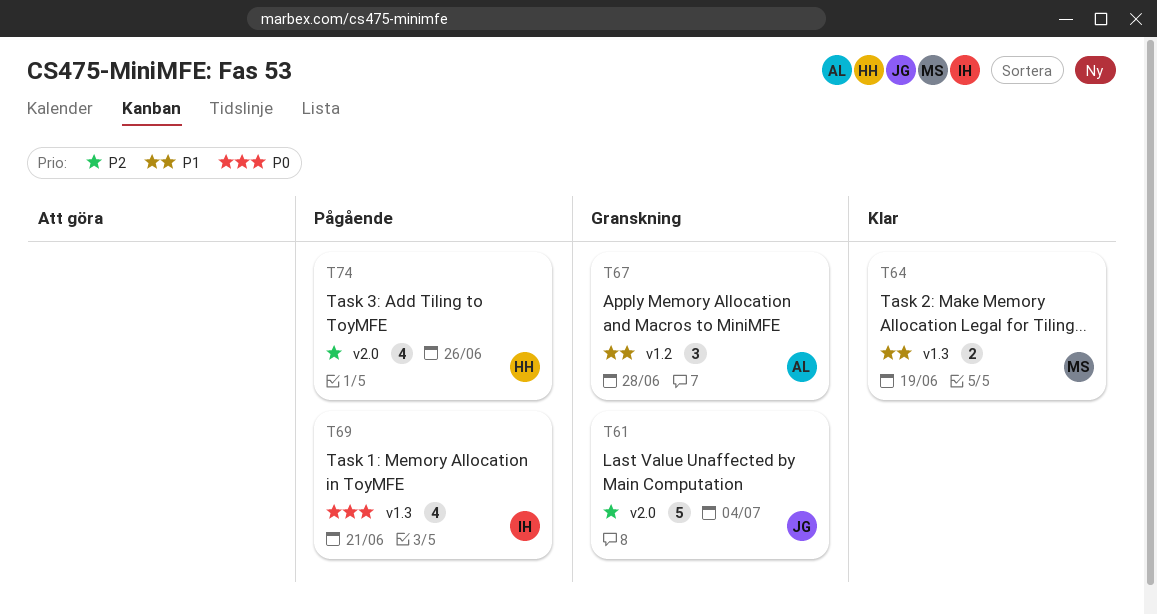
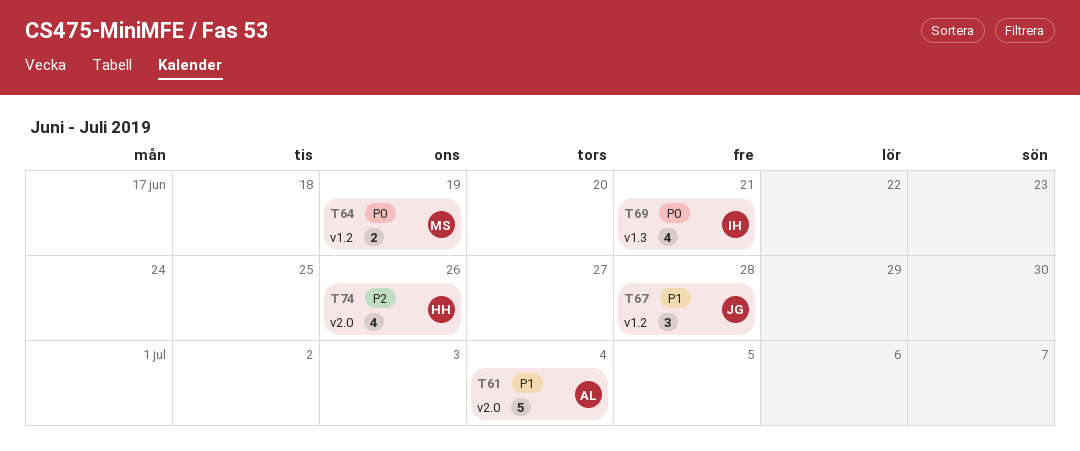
T61, owner: JG -> AL
T61, priority: P2 -> P1
T64, priority: P1 -> P0
T64, label: v1.3 -> v1.2
T67, owner: AL -> JG

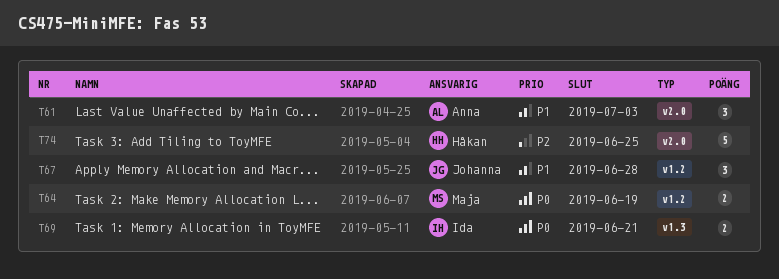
T61, estimate: 5 -> 3
T61, due: Jul 4 -> Jul 3
T69, estimate: 4 -> 2
T74, estimate: 4 -> 5
T74, due: Jun 26 -> Jun 25

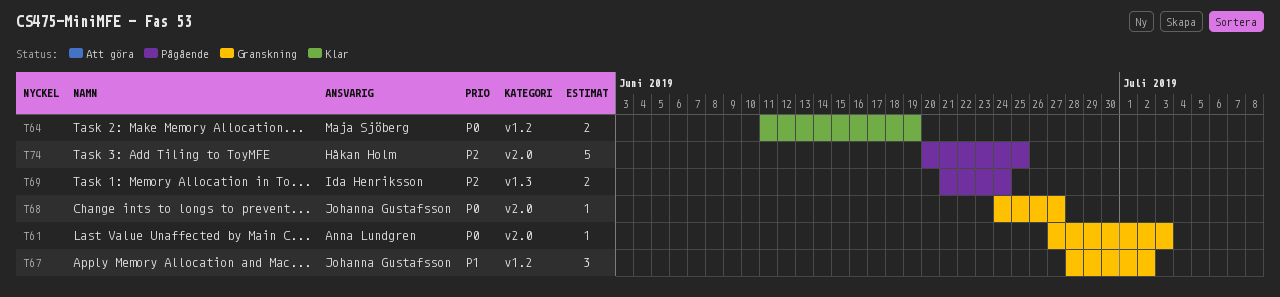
T61, priority: P1 -> P0
T61, estimate: 3 -> 1
T67, due: Jun 28 -> Jul 2
T68: none -> present
T69, priority: P0 -> P2
T69, due: Jun 21 -> Jun 24

